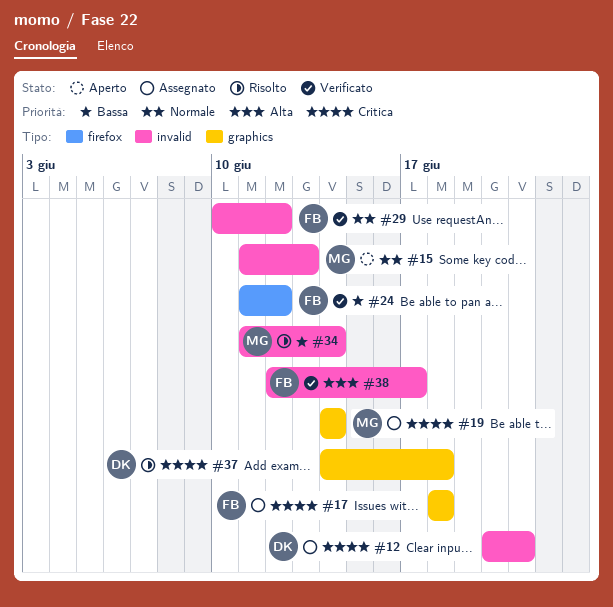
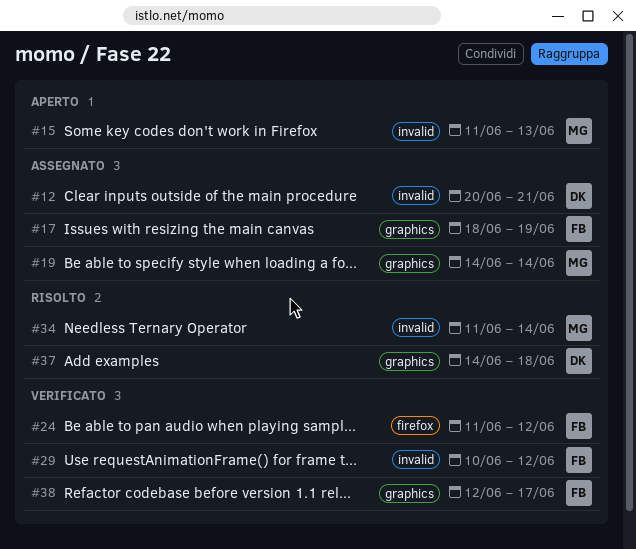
#17, due: Jun 18 -> Jun 19
#38, label: invalid -> graphics

